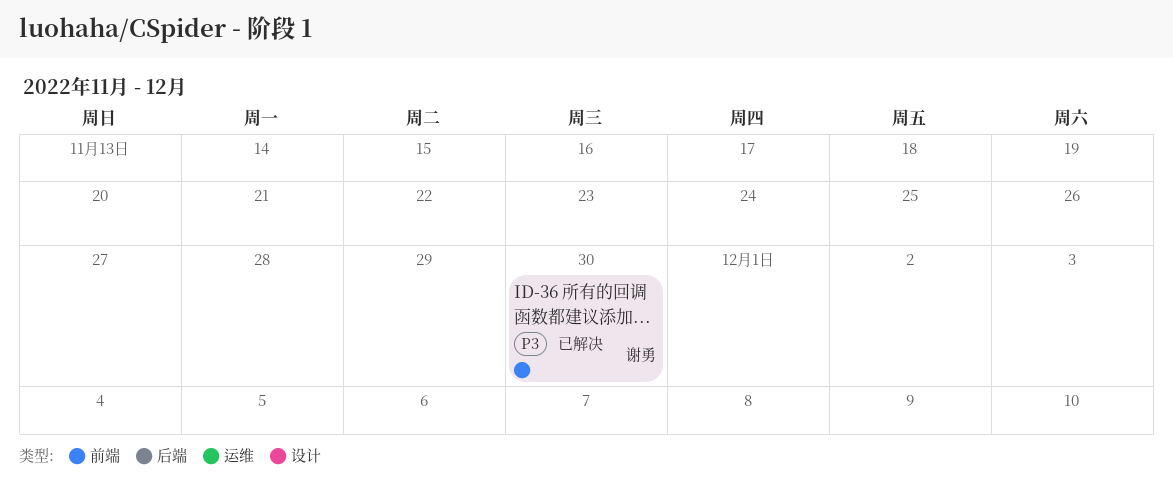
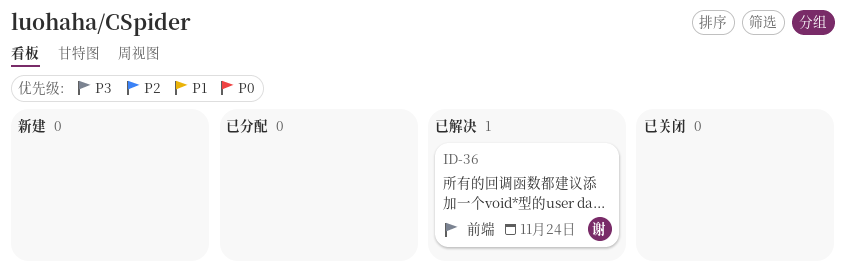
ID-36, due: Nov 30 -> Nov 24

